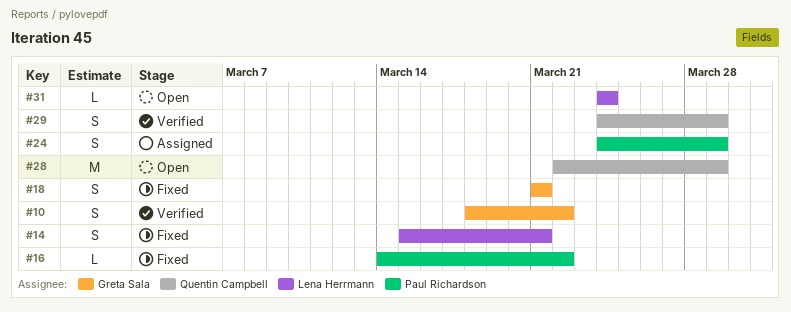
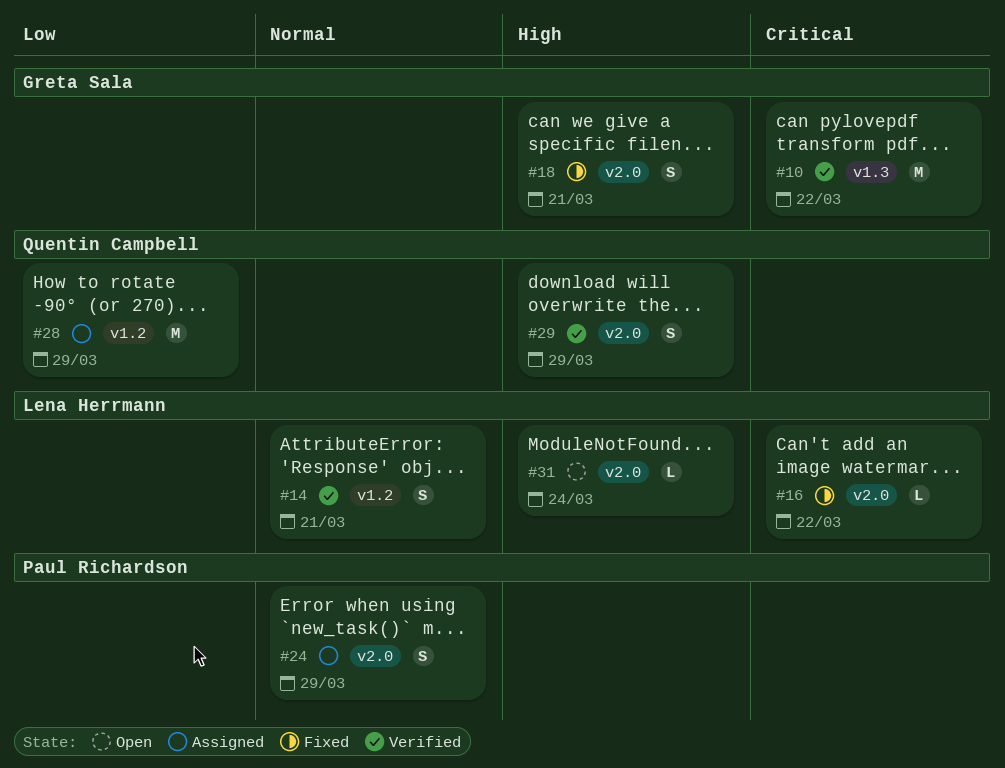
#10, estimate: S -> M
#14, status: Fixed -> Verified
#16, owner: Paul Richardson -> Lena Herrmann
#28, status: Open -> Assigned

